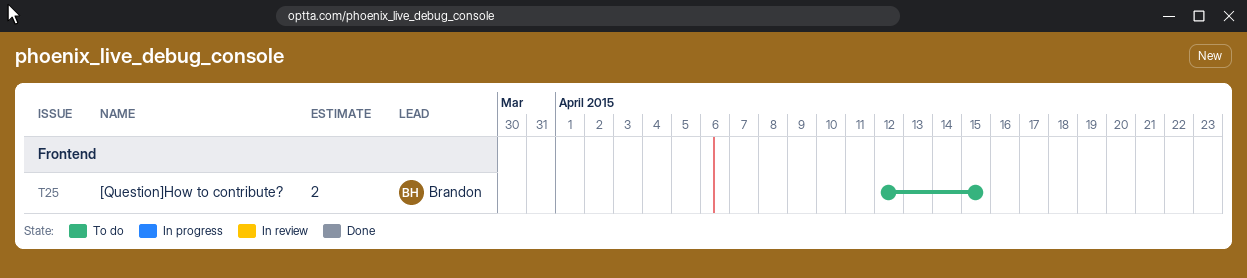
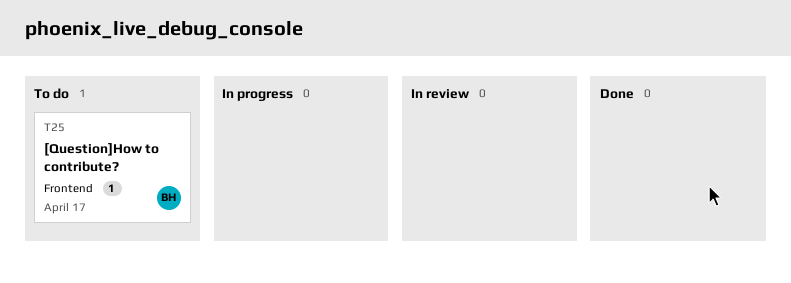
T25, estimate: 2 -> 1
T25, due: Apr 15 -> Apr 17

